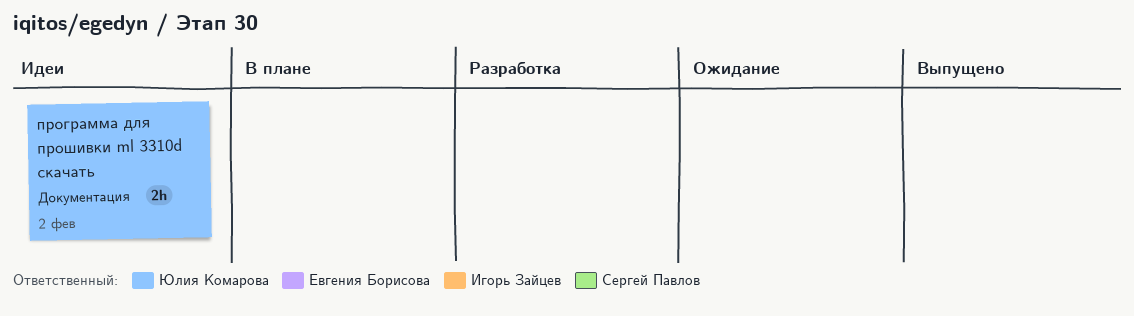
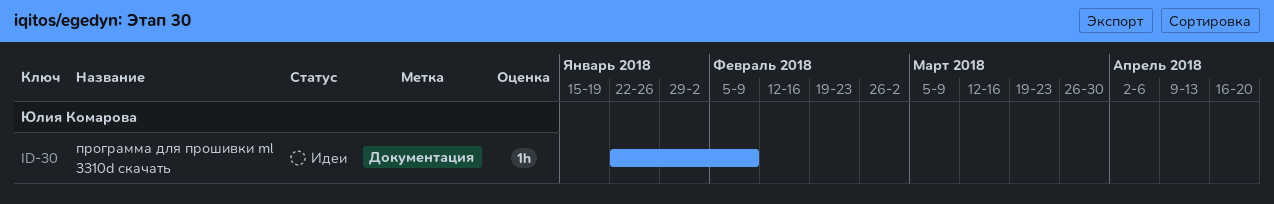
программа для прошивки ml 3310d скачать, estimate: 2h -> 1h
программа для прошивки ml 3310d скачать, due: Feb 2 -> Feb 9

